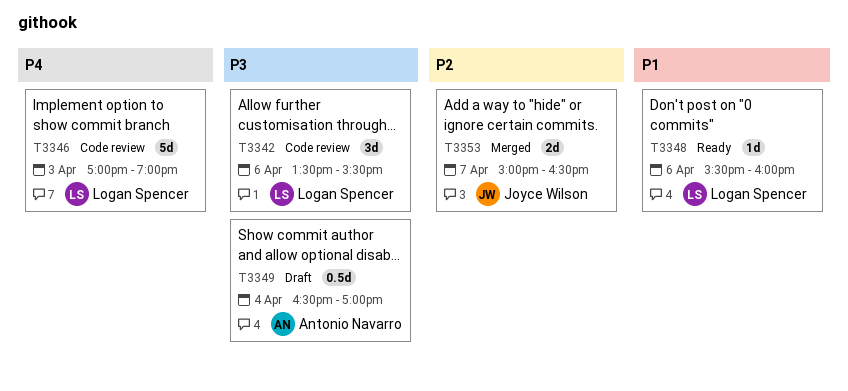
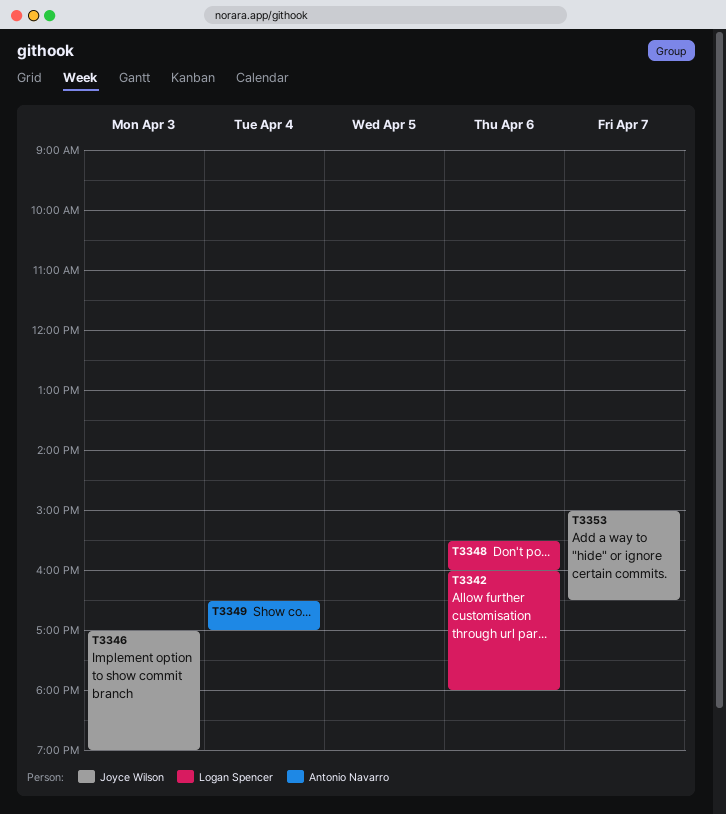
T3342, begins: 13:30 -> 16:00
T3342, ends: 15:30 -> 18:00
T3346, owner: Logan Spencer -> Joyce Wilson

